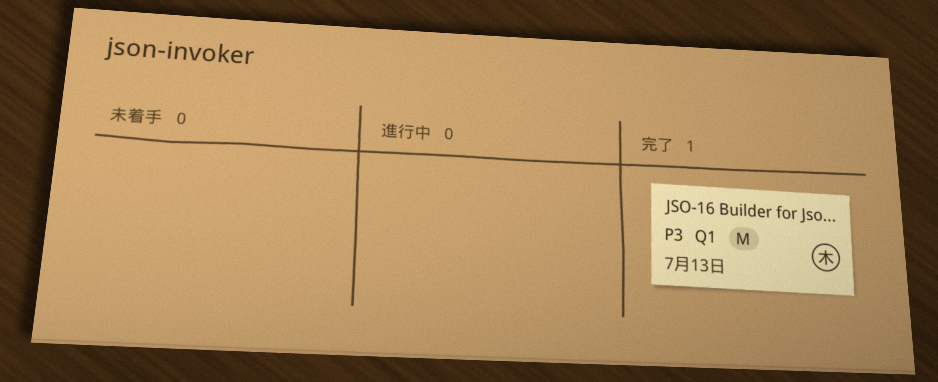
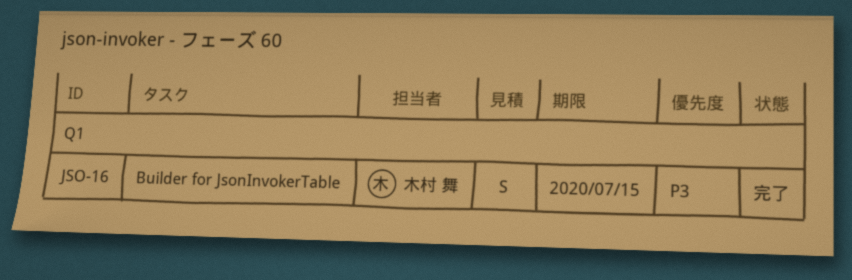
JSO-16, estimate: M -> S
JSO-16, due: Jul 13 -> Jul 15

